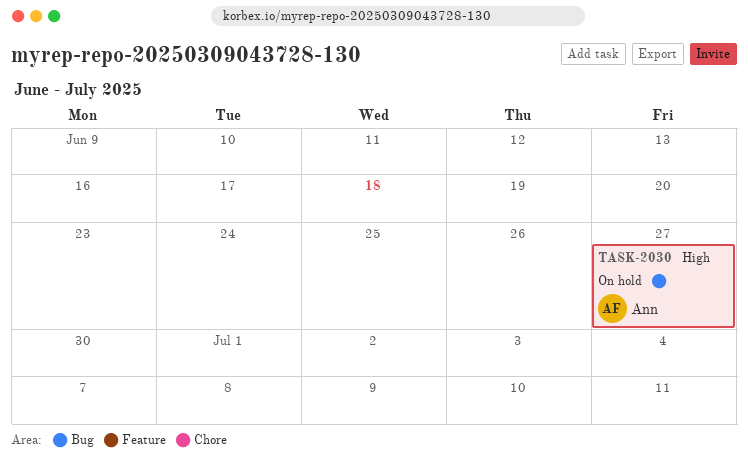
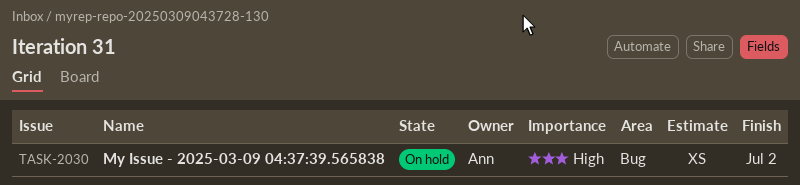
TASK-2030, due: Jun 27 -> Jul 2

